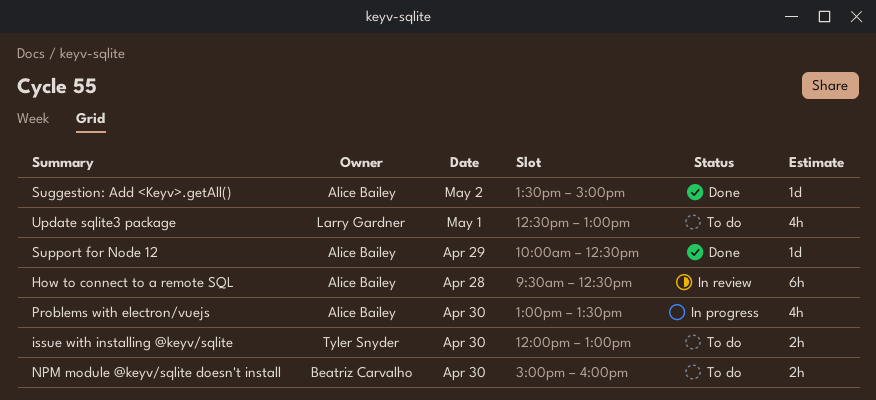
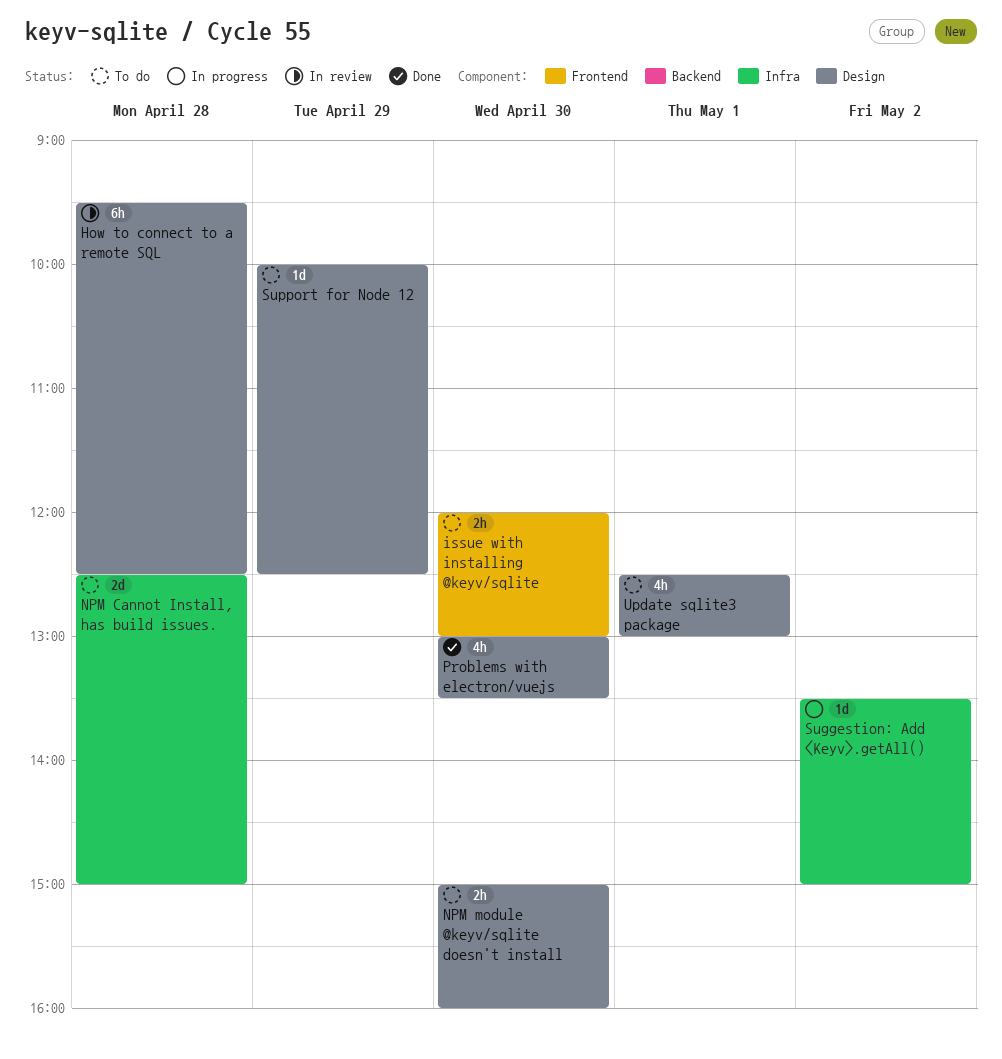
NPM Cannot Install, has build issues.: none -> present
Problems with electron/vuejs, status: In progress -> Done
Suggestion: Add <Keyv>.getAll(), status: Done -> In progress
Support for Node 12, status: Done -> To do

